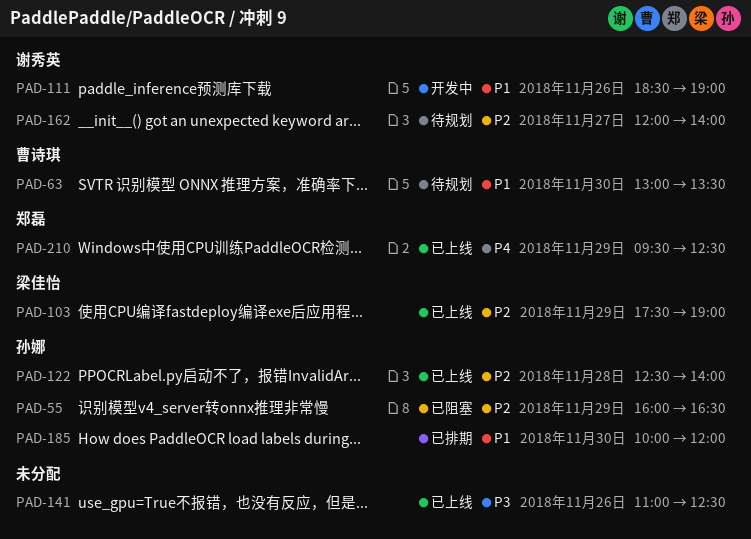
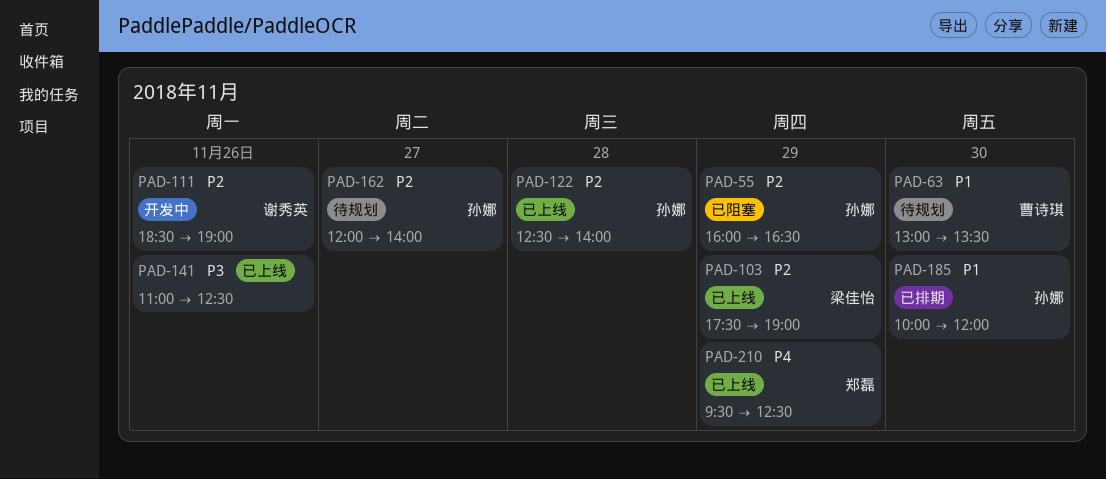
PAD-111, priority: P1 -> P2
PAD-162, owner: 谢秀英 -> 孙娜

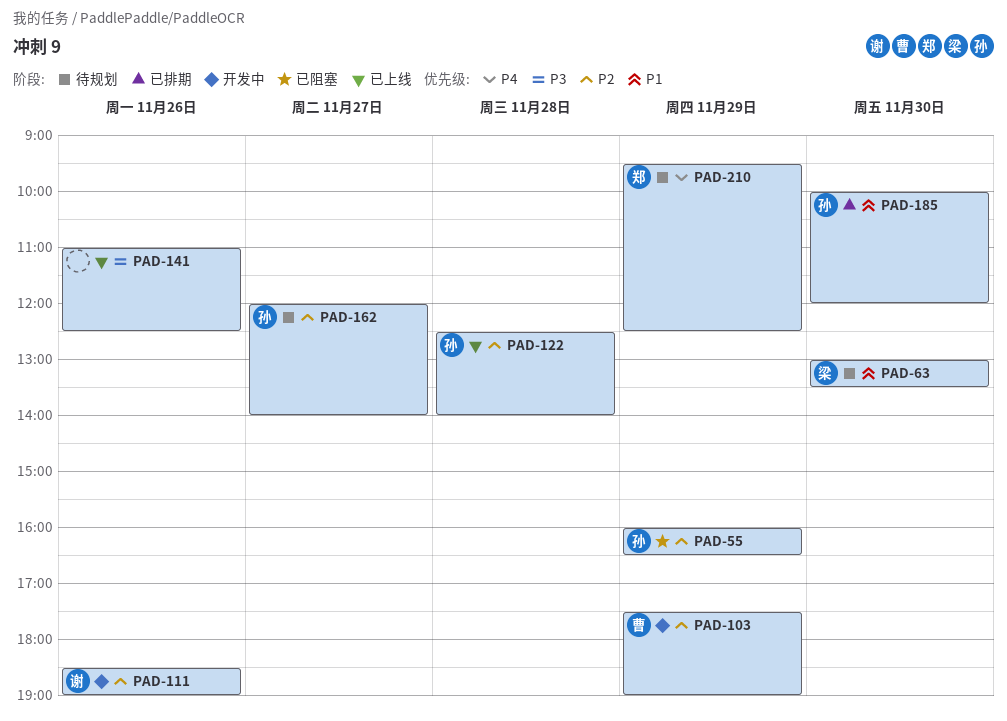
PAD-63, owner: 曹诗琪 -> 梁佳怡
PAD-103, status: 已上线 -> 开发中
PAD-103, owner: 梁佳怡 -> 曹诗琪
PAD-210, status: 已上线 -> 待规划

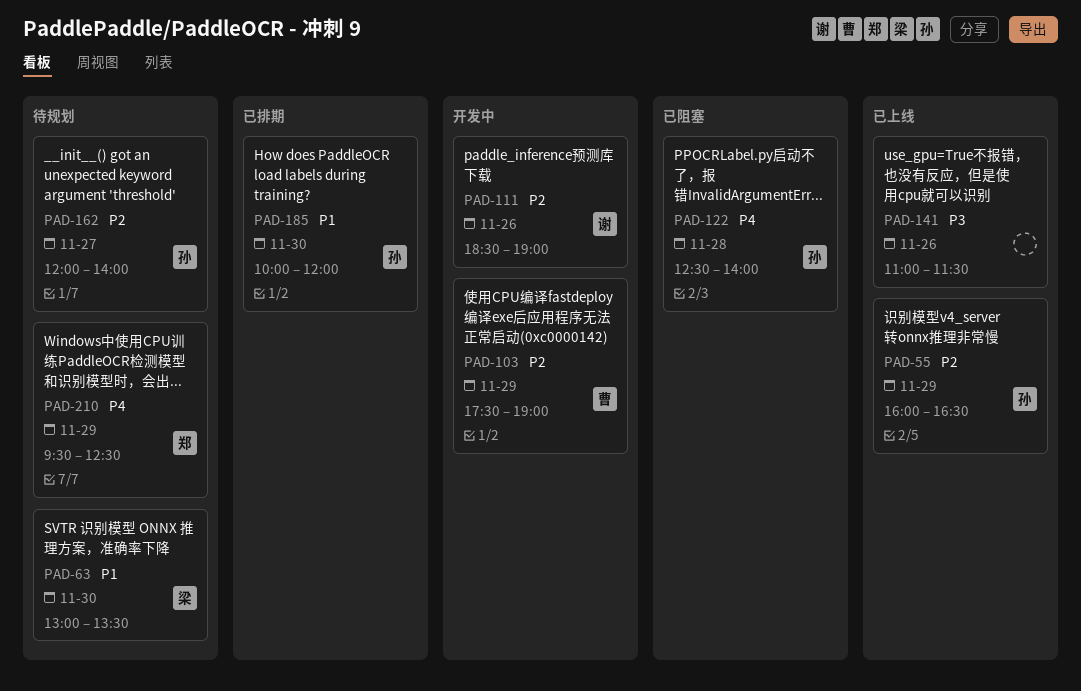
PAD-55, status: 已阻塞 -> 已上线
PAD-122, status: 已上线 -> 已阻塞
PAD-122, priority: P2 -> P4
PAD-141, ends: 12:30 -> 11:30

